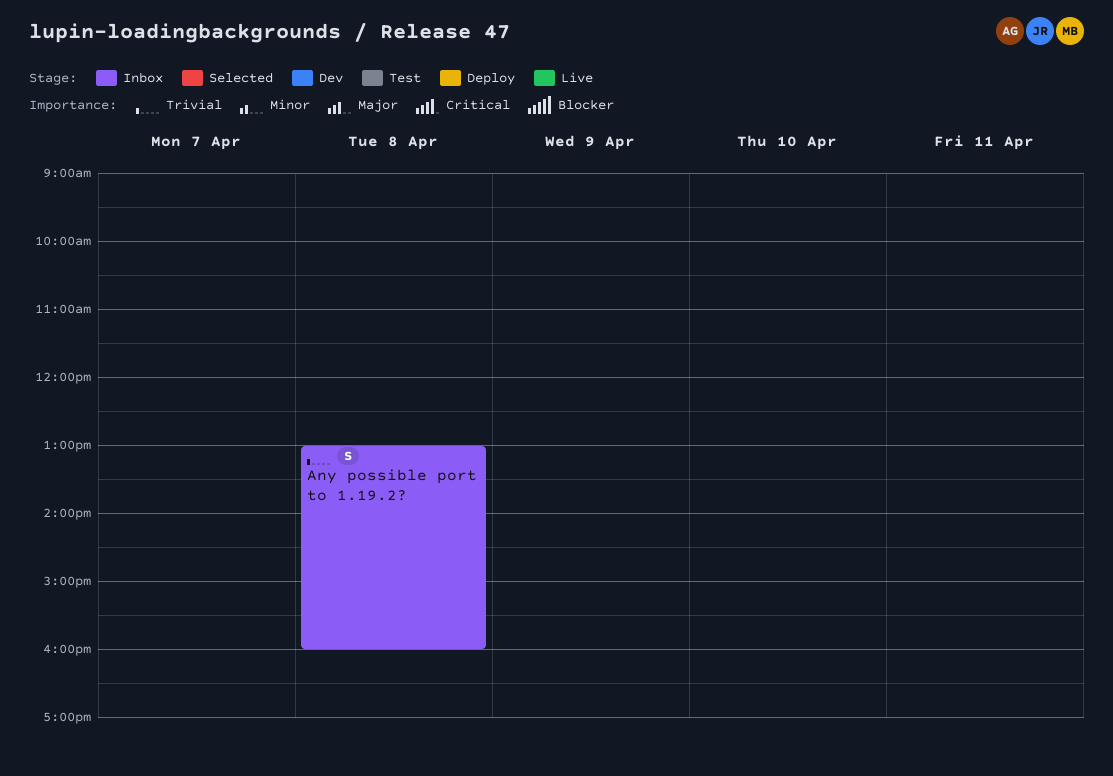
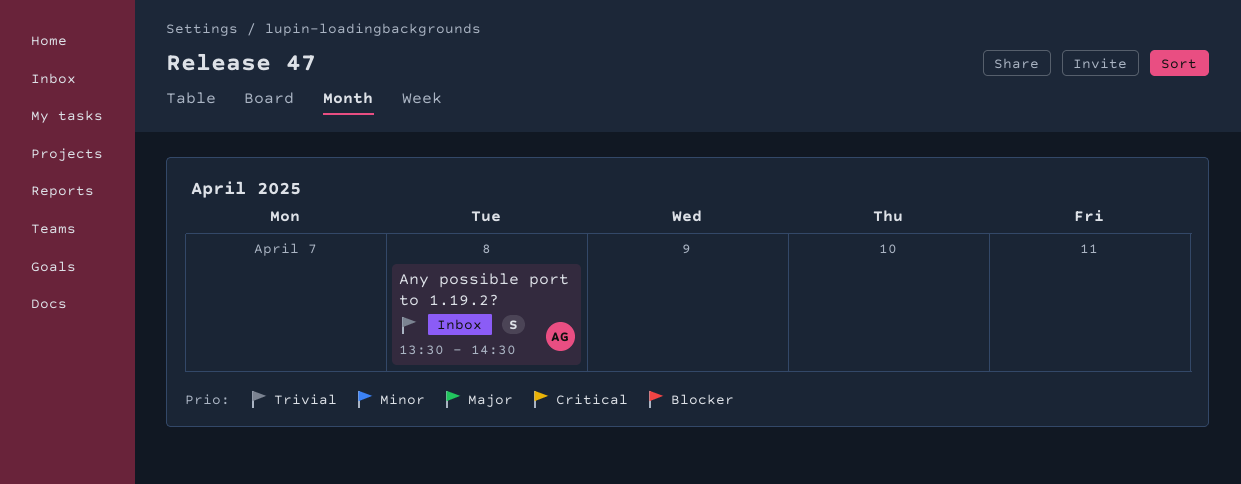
Any possible port to 1.19.2?, begins: 13:00 -> 13:30
Any possible port to 1.19.2?, ends: 16:00 -> 14:30

